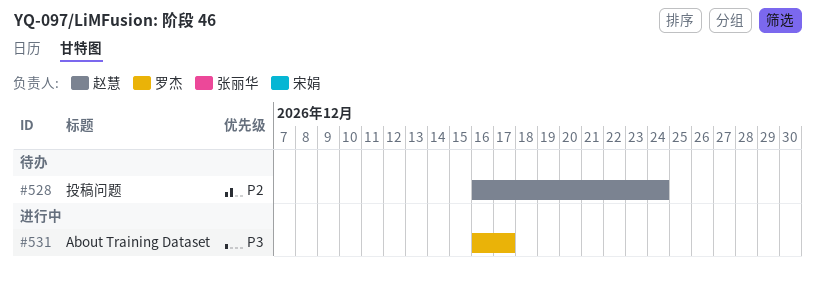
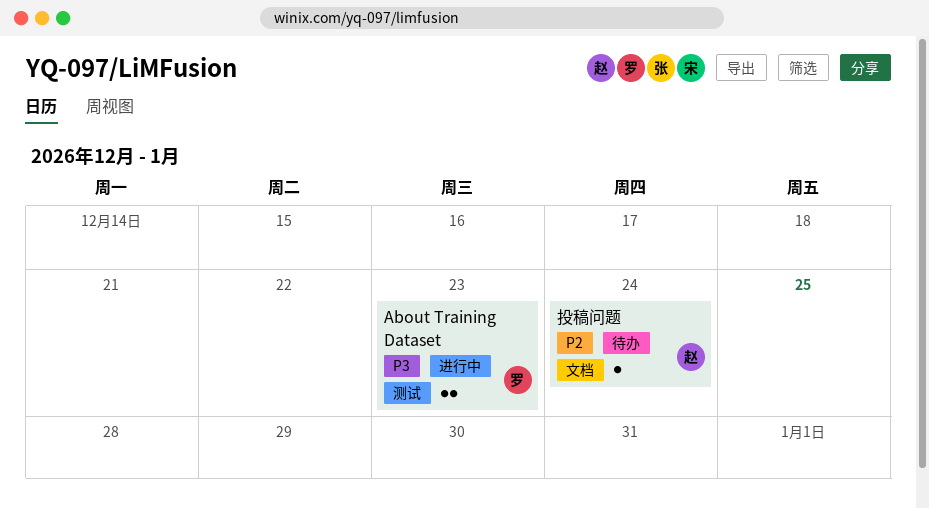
About Training Dataset, due: Dec 17 -> Dec 23

